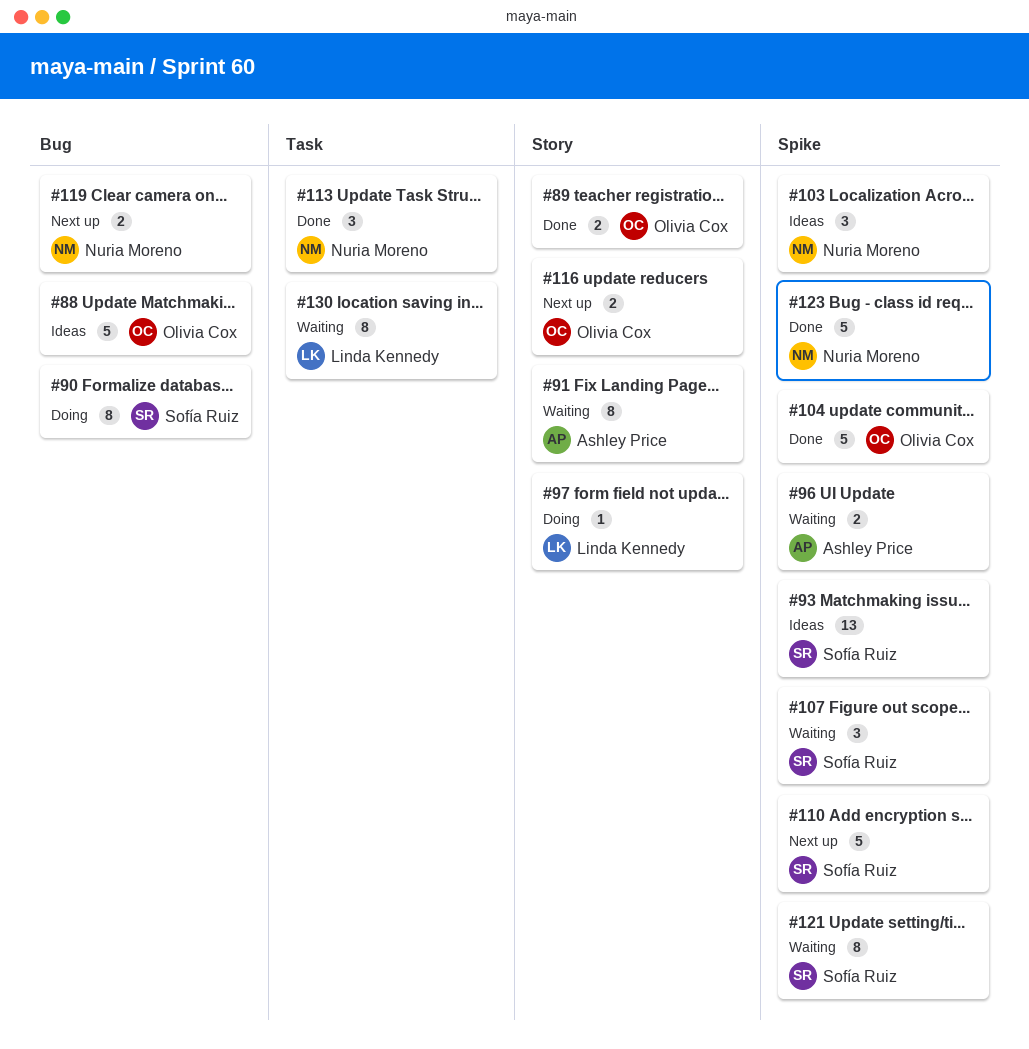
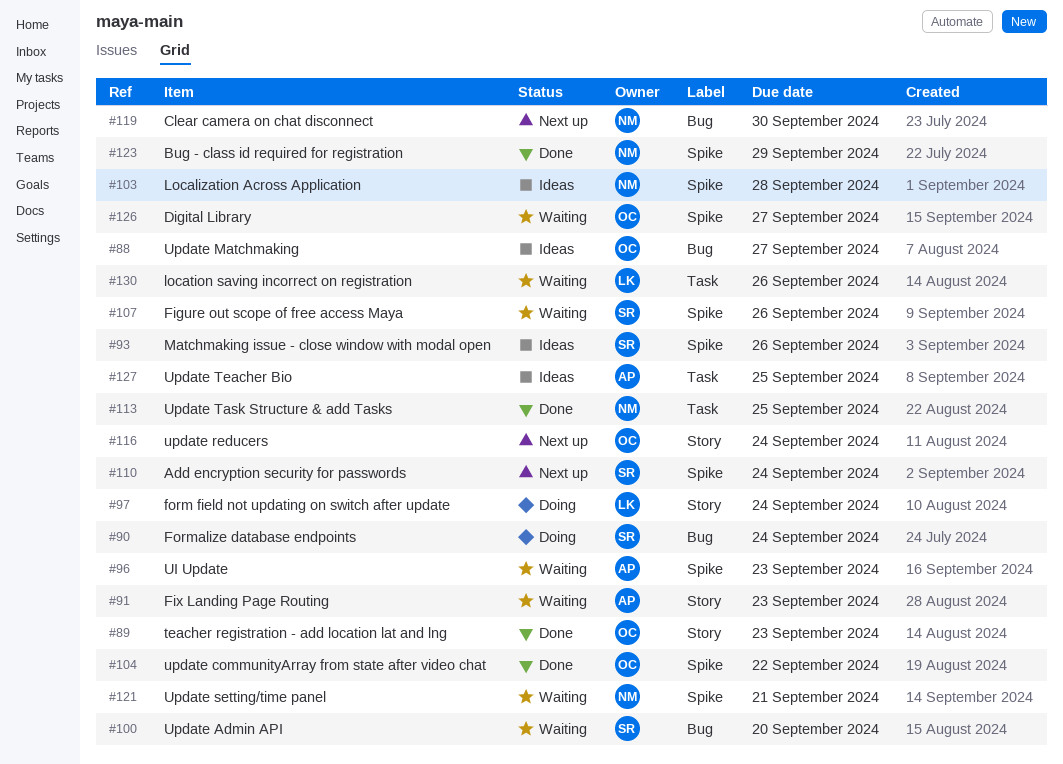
#100: none -> present
#121, owner: Sofía Ruiz -> Nuria Moreno
#126: none -> present
#127: none -> present

